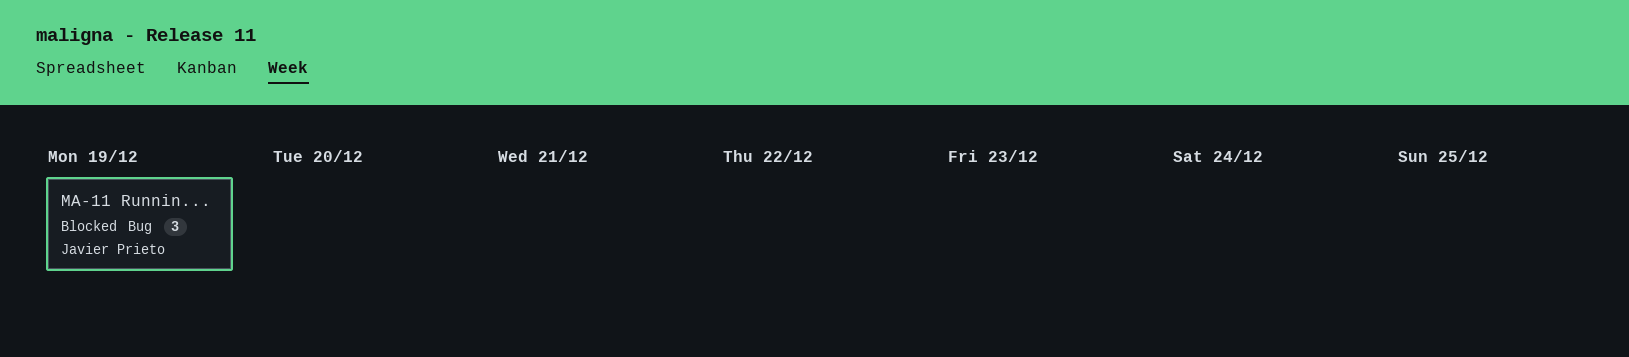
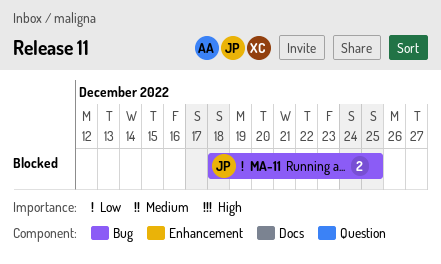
MA-11, estimate: 3 -> 2
MA-11, due: Dec 19 -> Dec 25

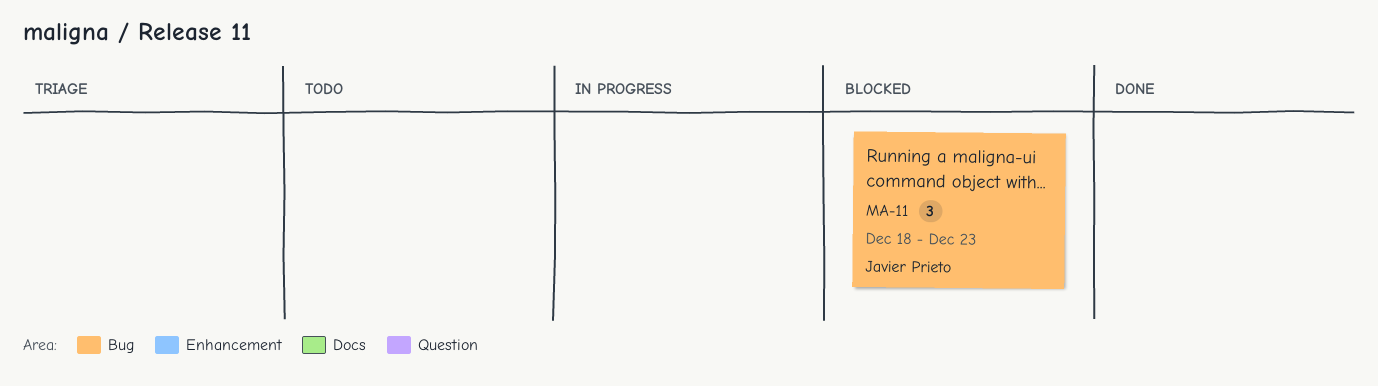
MA-11, estimate: 2 -> 3
MA-11, due: Dec 25 -> Dec 23

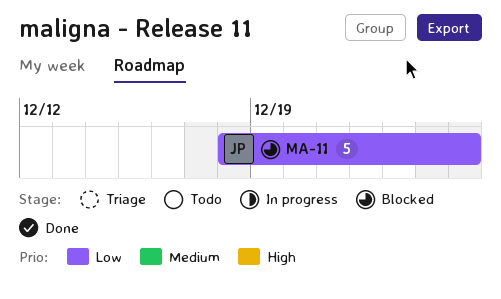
MA-11, estimate: 3 -> 5
MA-11, due: Dec 23 -> Dec 25

